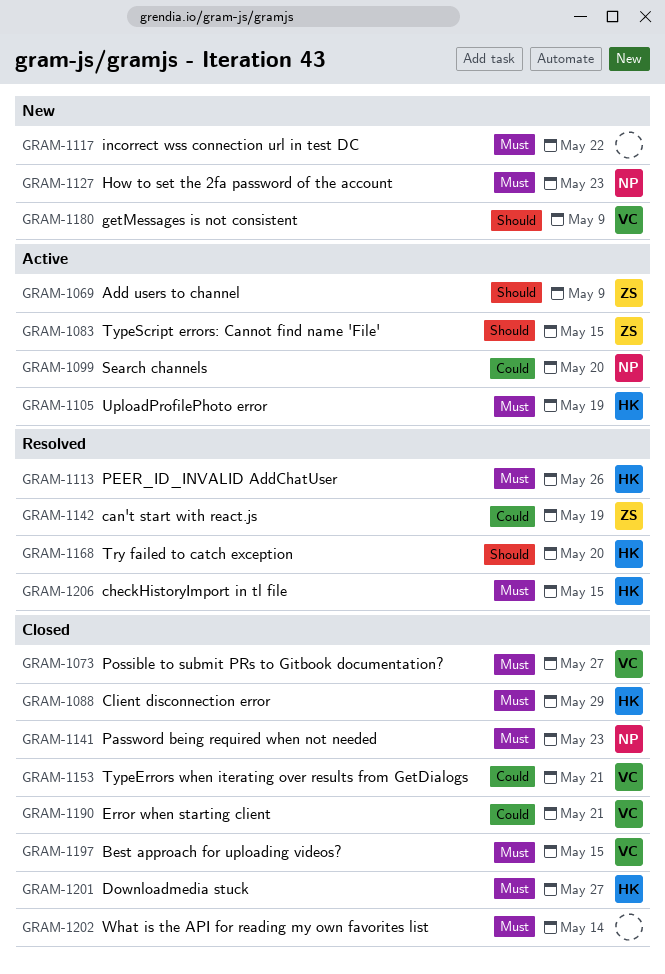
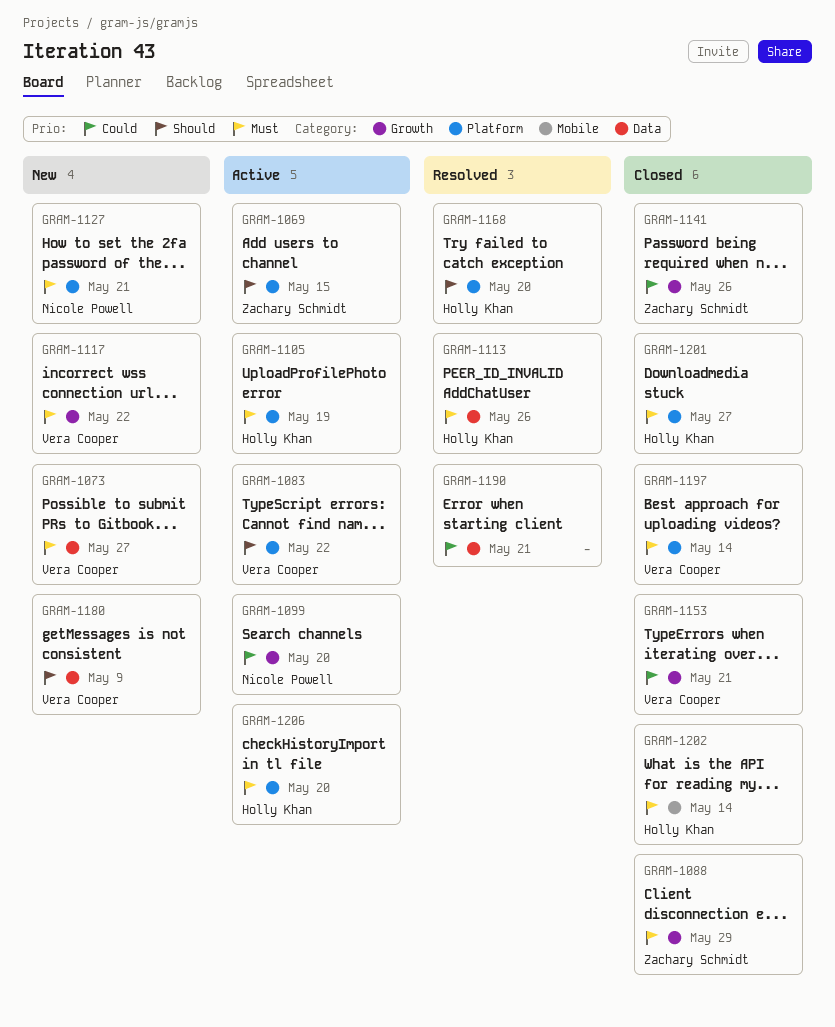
GRAM-1069, due: May 9 -> May 15
GRAM-1073, status: Closed -> New
GRAM-1083, owner: Zachary Schmidt -> Vera Cooper
GRAM-1083, due: May 15 -> May 22
GRAM-1088, owner: Holly Khan -> Zachary Schmidt
GRAM-1117, owner: none -> Vera Cooper
GRAM-1127, due: May 23 -> May 21
GRAM-1141, owner: Nicole Powell -> Zachary Schmidt
GRAM-1141, priority: Must -> Could
GRAM-1141, due: May 23 -> May 26
GRAM-1142: present -> none
GRAM-1190, status: Closed -> Resolved
GRAM-1190, owner: Vera Cooper -> none
GRAM-1197, due: May 15 -> May 14
GRAM-1202, owner: none -> Holly Khan
GRAM-1206, status: Resolved -> Active
GRAM-1206, due: May 15 -> May 20

